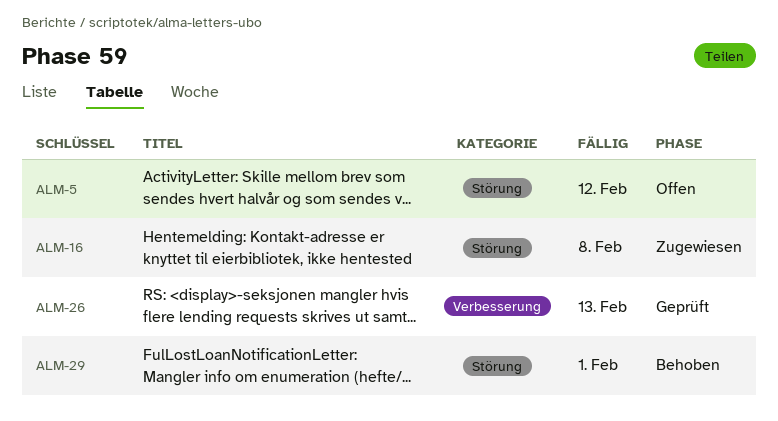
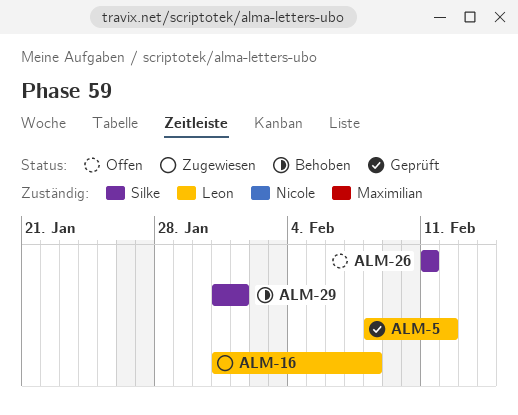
ALM-5, status: Offen -> Geprüft
ALM-26, status: Geprüft -> Offen
ALM-26, due: Feb 13 -> Feb 11

